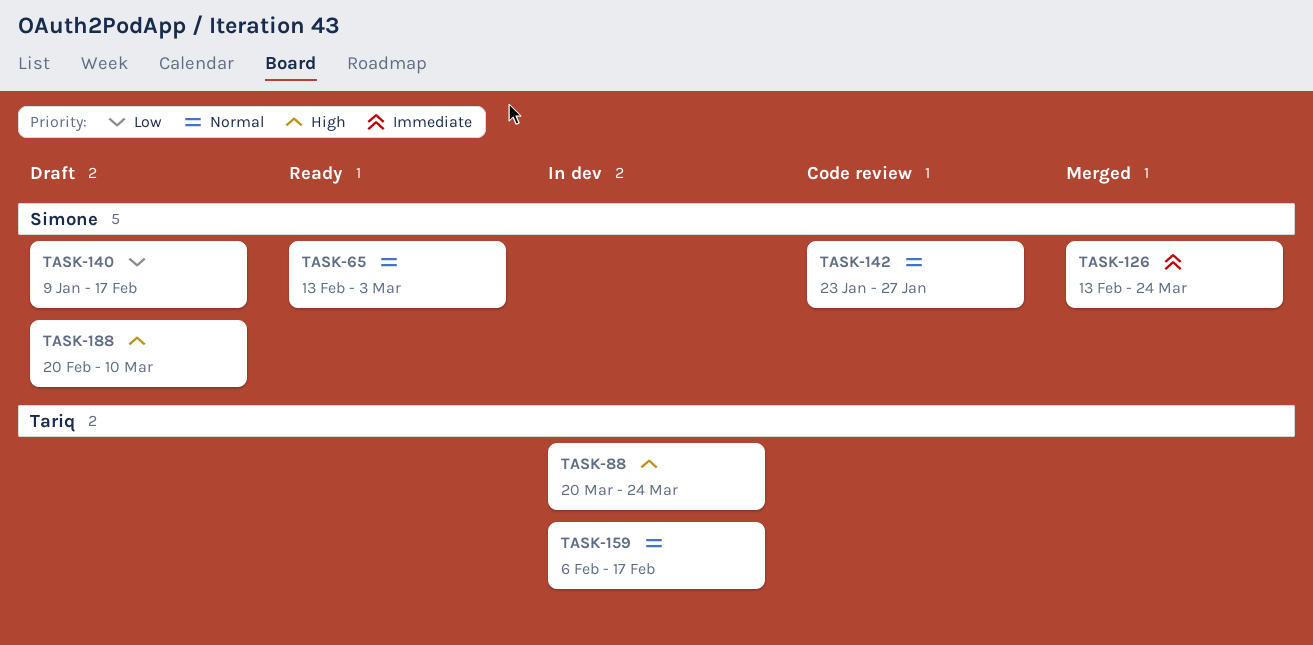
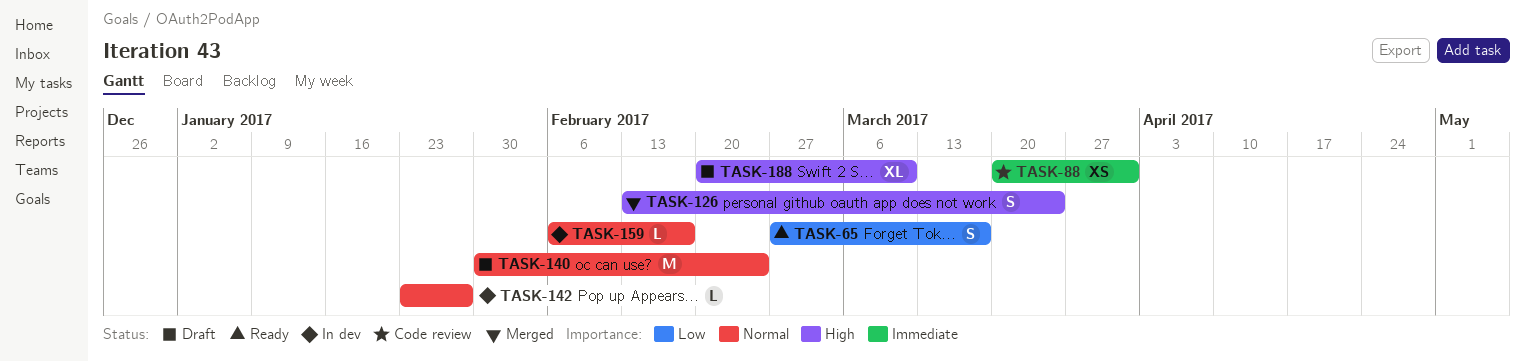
TASK-65, priority: Normal -> Low
TASK-65, start: Feb 13 -> Feb 27
TASK-65, due: Mar 3 -> Mar 17
TASK-88, status: In dev -> Code review
TASK-88, priority: High -> Immediate
TASK-88, due: Mar 24 -> Mar 31
TASK-126, priority: Immediate -> High
TASK-140, priority: Low -> Normal
TASK-140, start: Jan 9 -> Jan 30
TASK-140, due: Feb 17 -> Feb 24
TASK-142, status: Code review -> In dev

